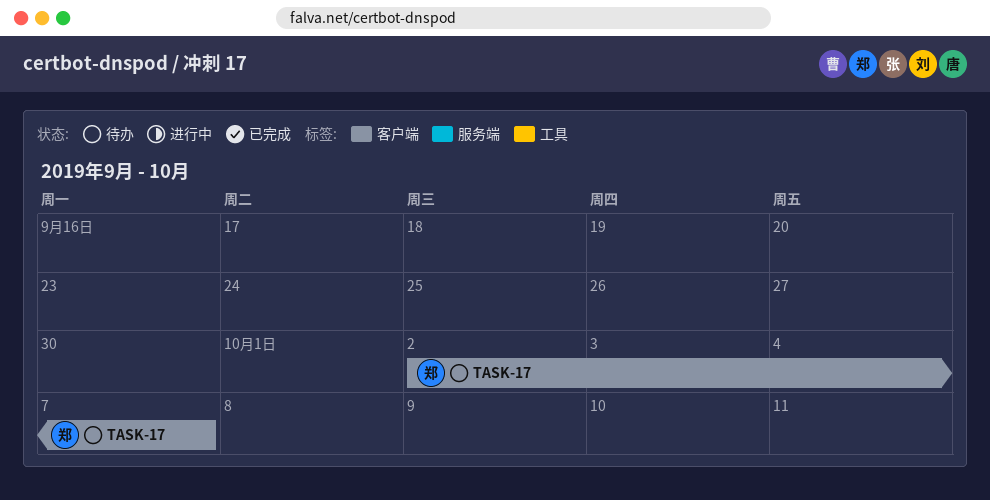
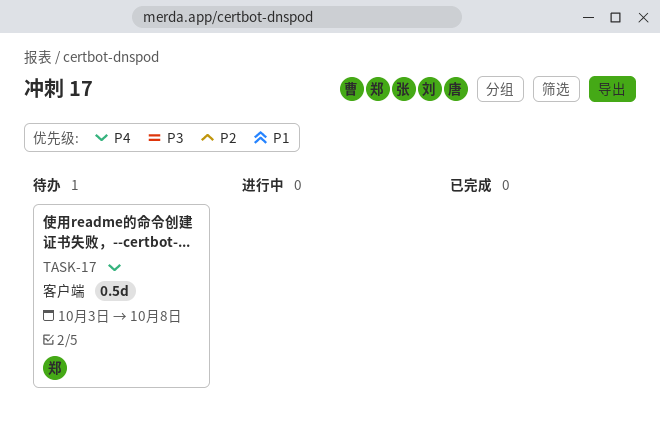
TASK-17, start: Oct 2 -> Oct 3
TASK-17, due: Oct 7 -> Oct 8

